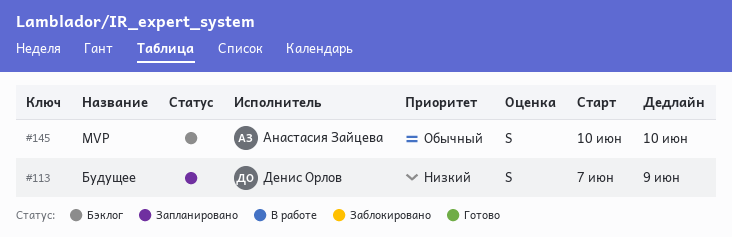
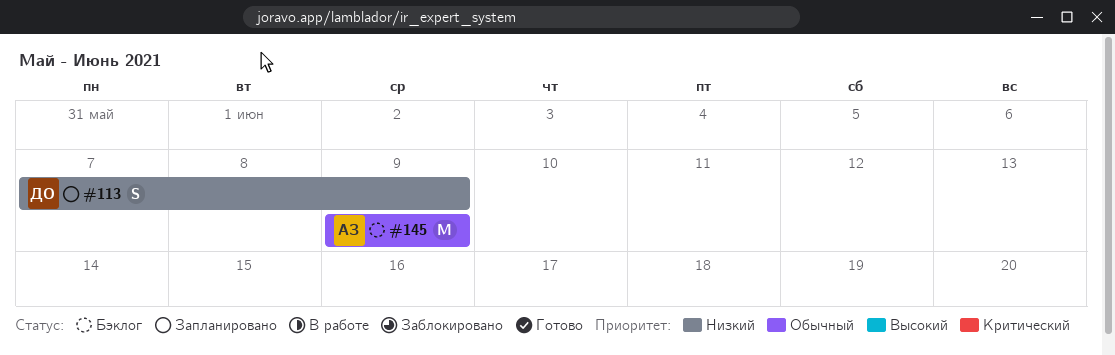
#145, estimate: S -> M
#145, start: Jun 10 -> Jun 9
#145, due: Jun 10 -> Jun 9

